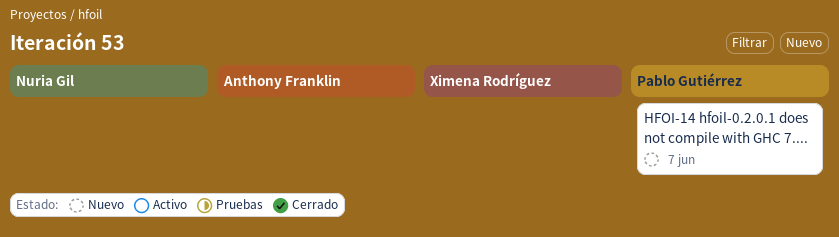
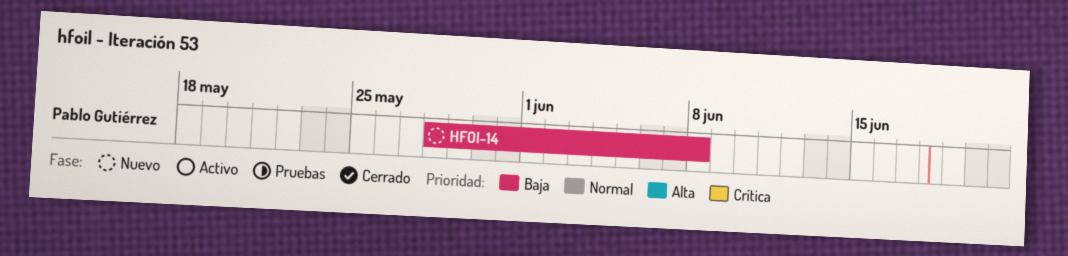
HFOI-14, due: Jun 7 -> Jun 8

